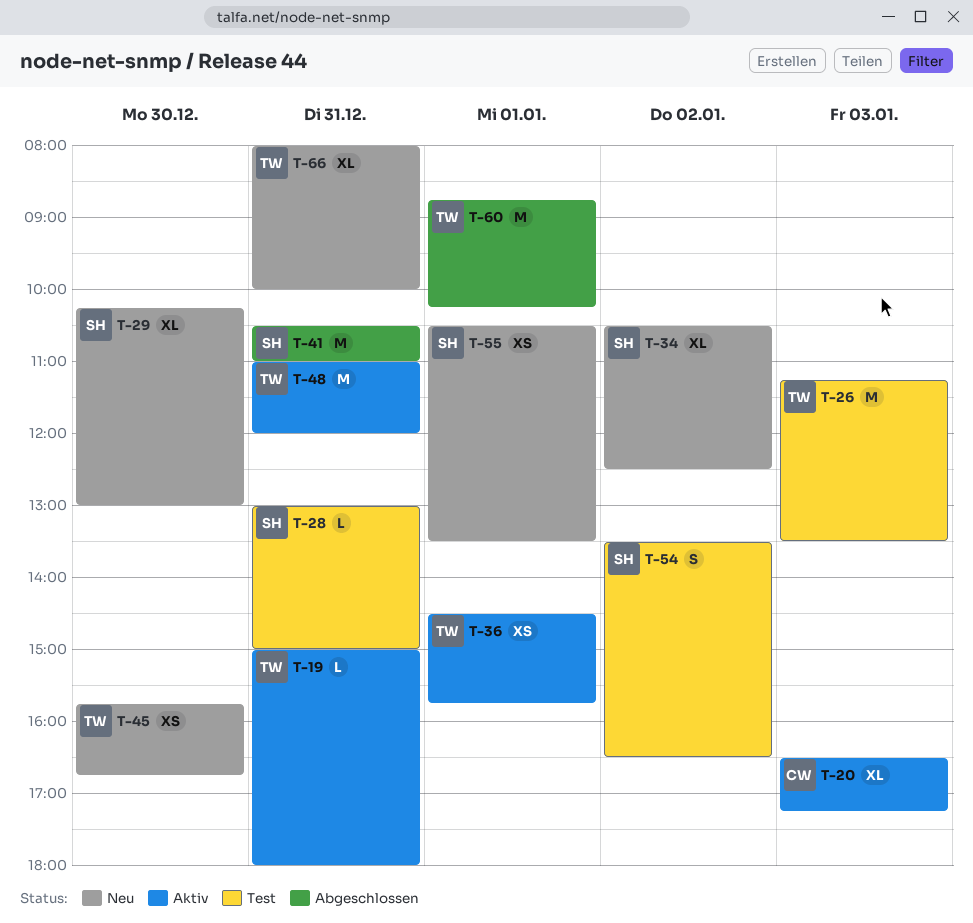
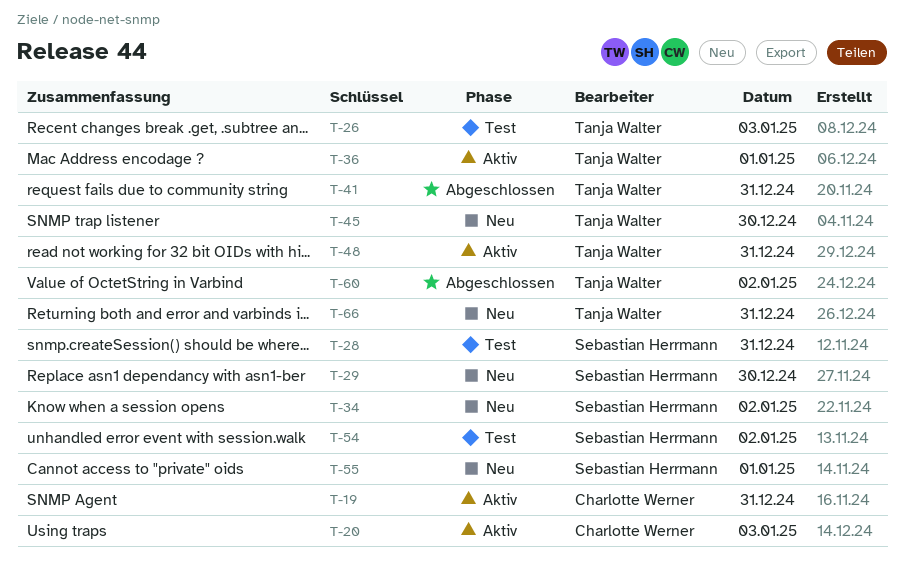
T-19, owner: Tanja Walter -> Charlotte Werner
T-41, owner: Sebastian Herrmann -> Tanja Walter
T-60, day: Jan 1 -> Jan 2

